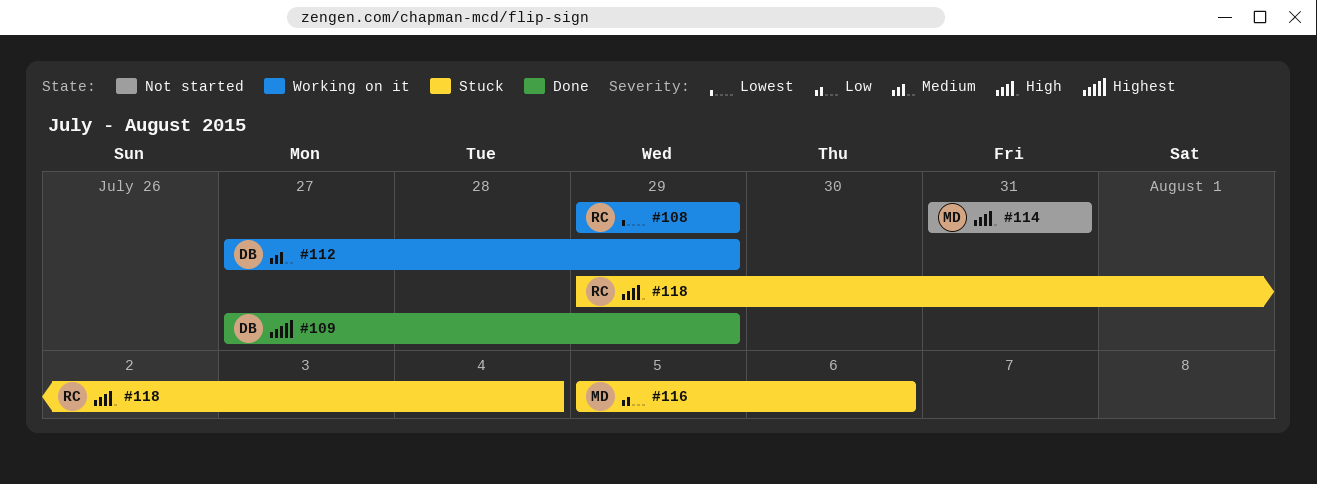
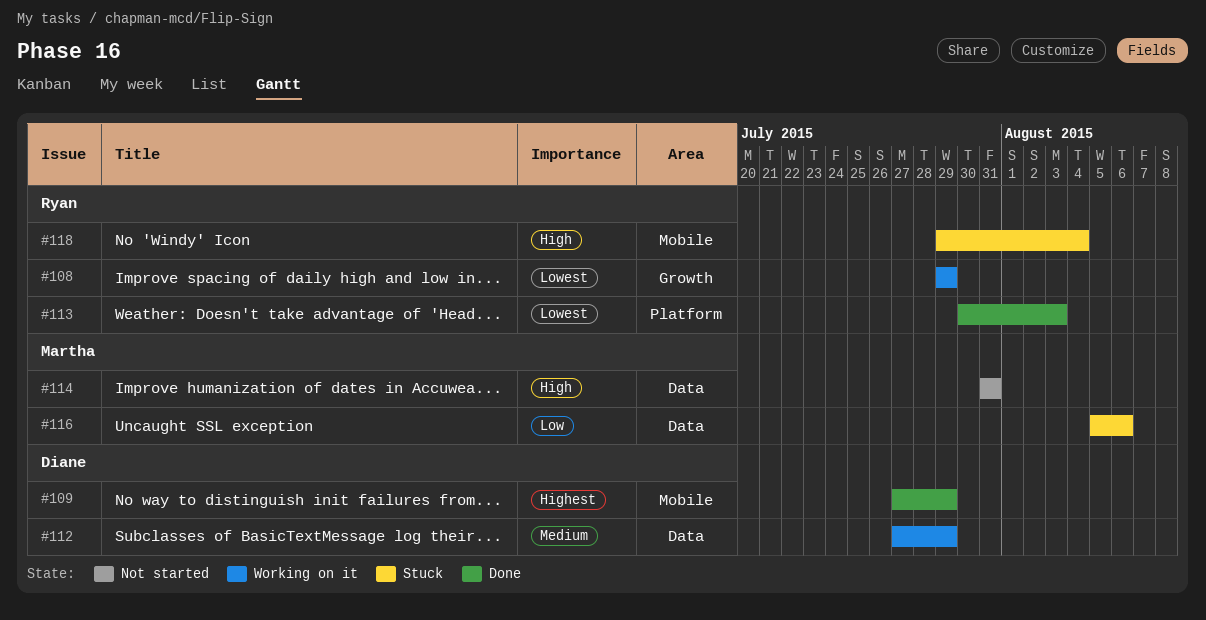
#113: none -> present

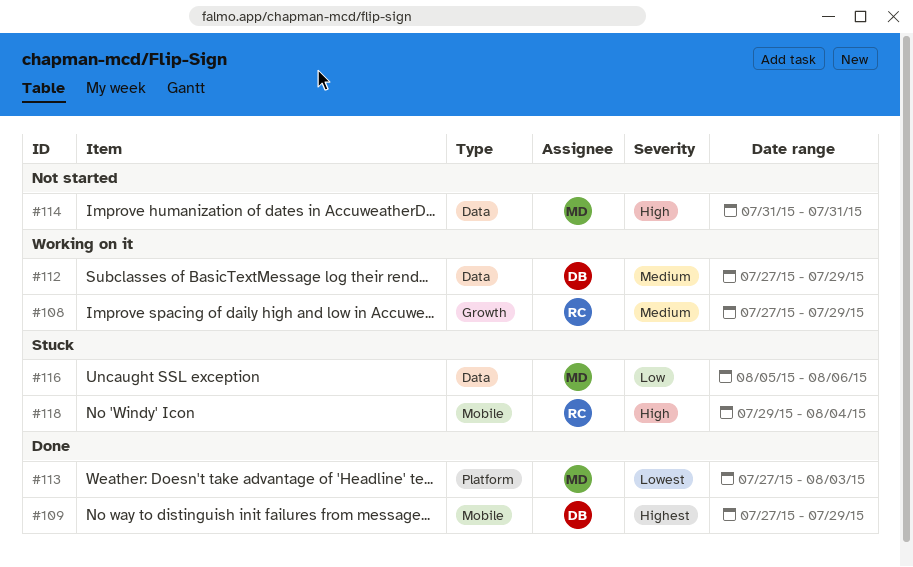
#108, priority: Lowest -> Medium
#108, start: Jul 29 -> Jul 27
#113, owner: Ryan -> Martha
#113, start: Jul 30 -> Jul 27

